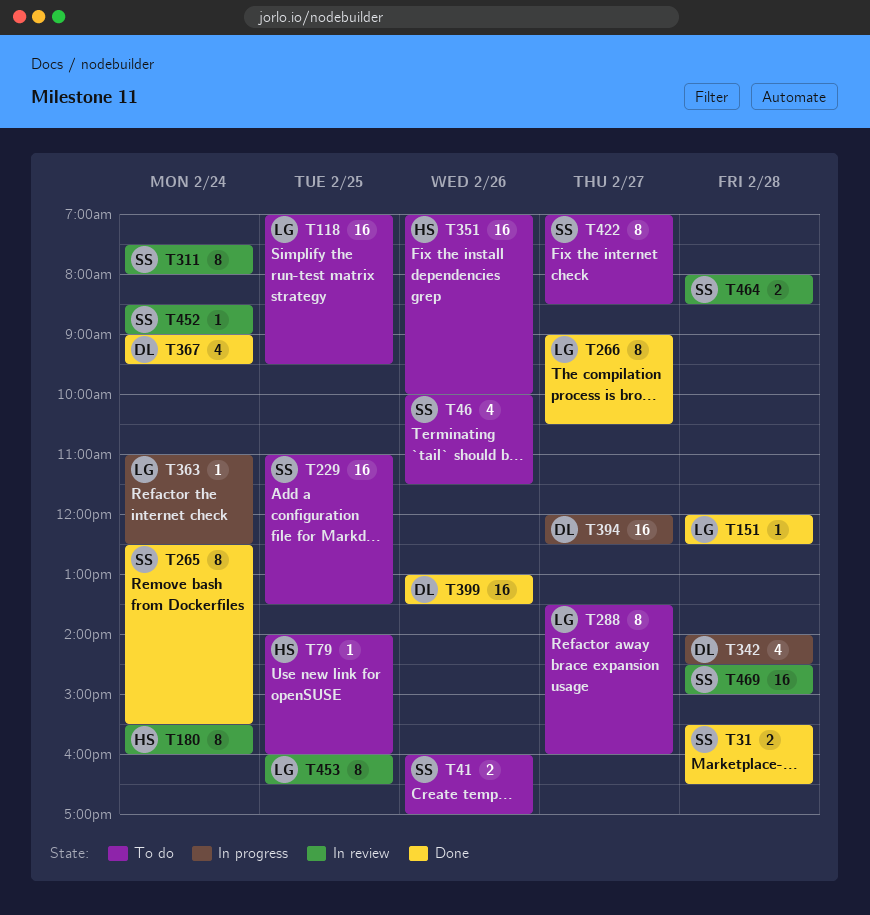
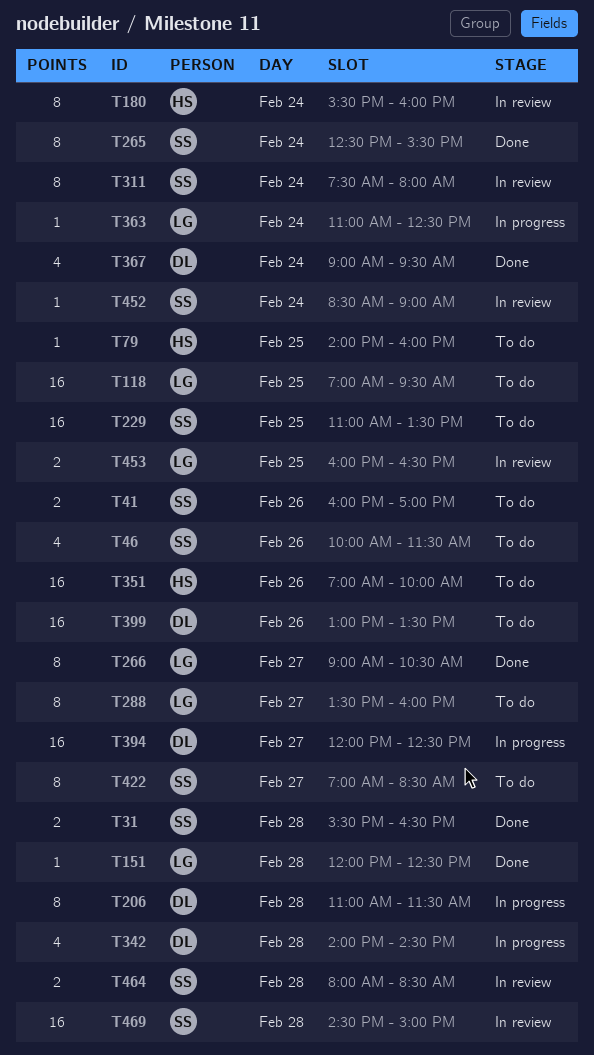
T206: none -> present
T399, status: Done -> To do
T453, estimate: 8 -> 2

